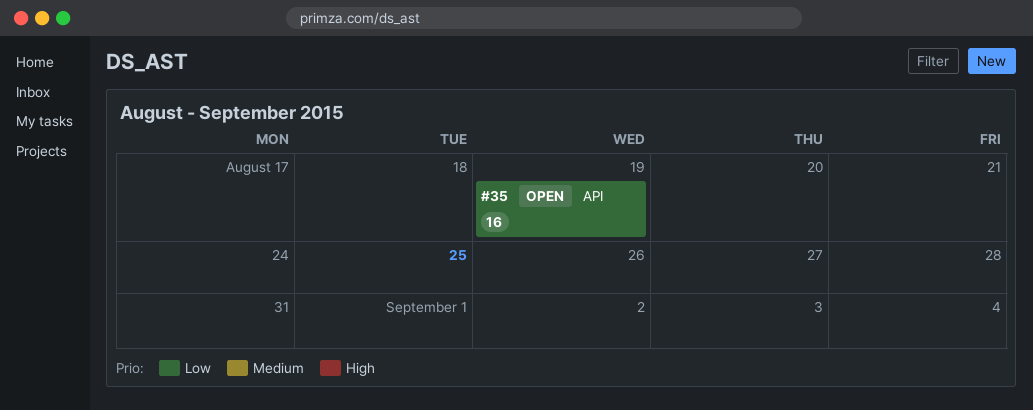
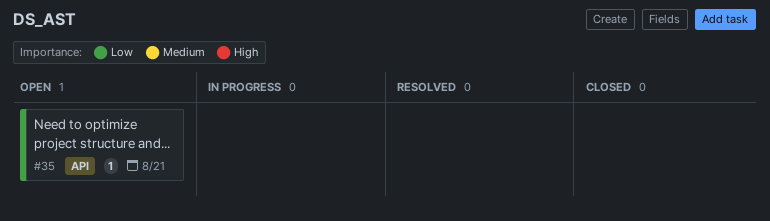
#35, estimate: 16 -> 1
#35, due: Aug 19 -> Aug 21

